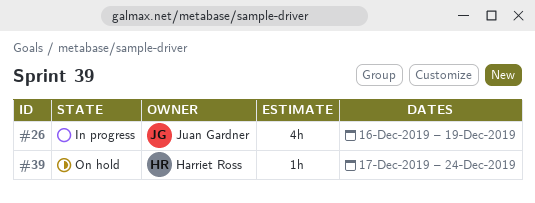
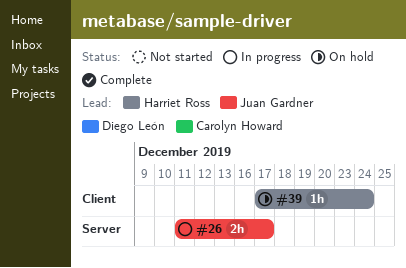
#26, estimate: 4h -> 2h
#26, start: Dec 16 -> Dec 11
#26, due: Dec 19 -> Dec 17

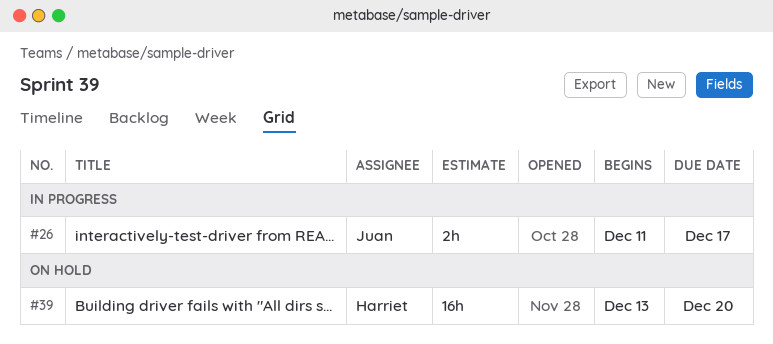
#39, estimate: 1h -> 16h
#39, start: Dec 17 -> Dec 13
#39, due: Dec 24 -> Dec 20

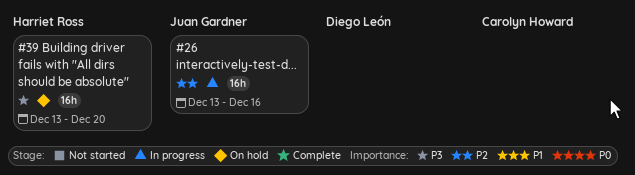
#26, estimate: 2h -> 16h
#26, start: Dec 11 -> Dec 13
#26, due: Dec 17 -> Dec 16

